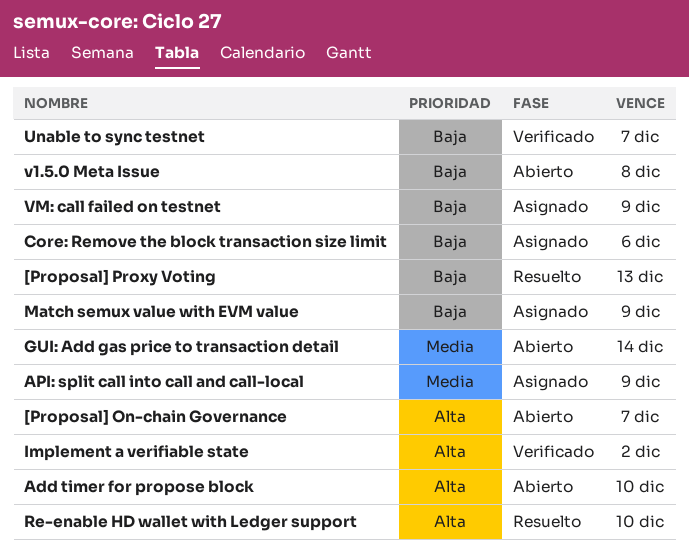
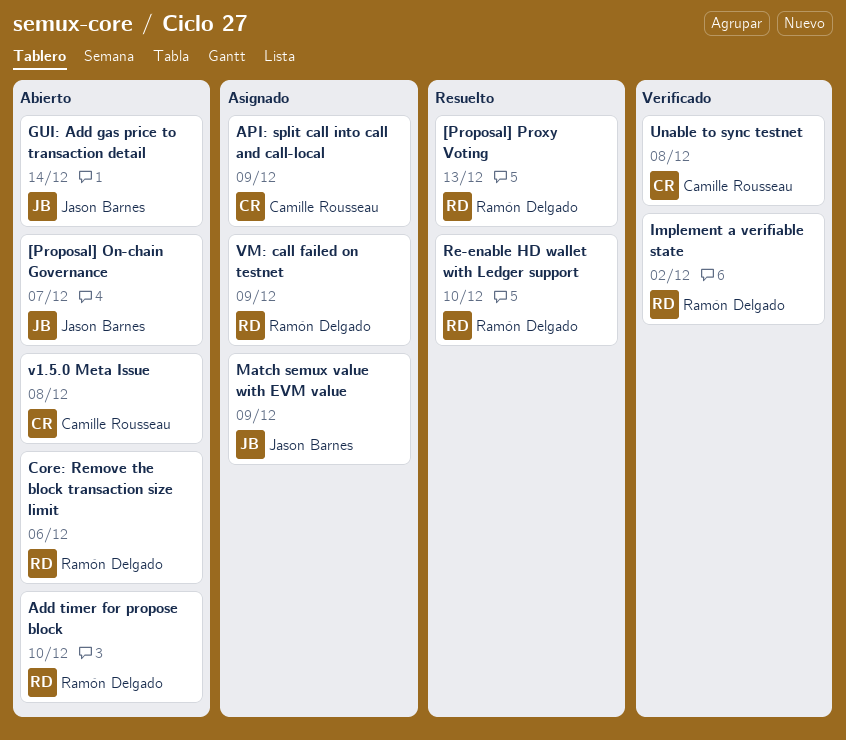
Core: Remove the block transaction size limit, status: Asignado -> Abierto
Unable to sync testnet, due: Dec 7 -> Dec 8

